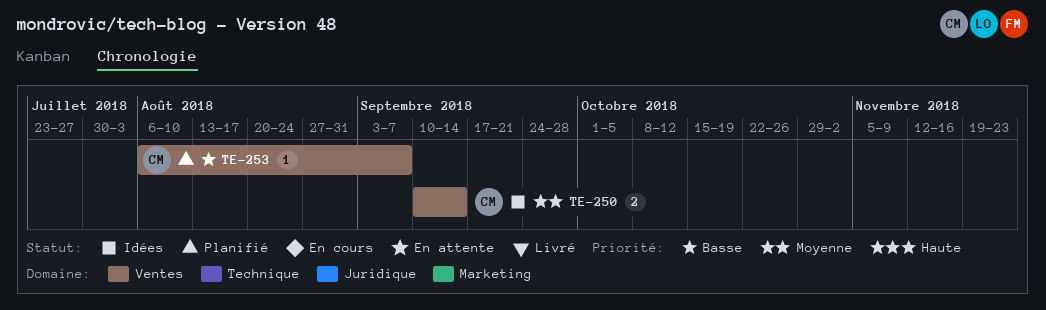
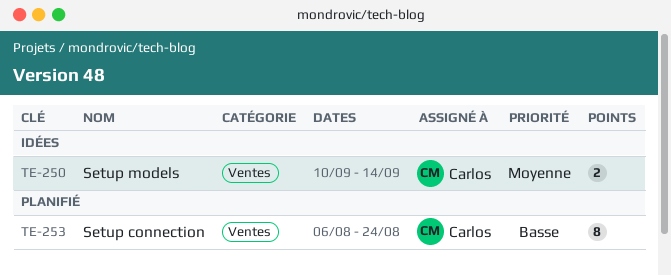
TE-253, estimate: 1 -> 8
TE-253, due: Sep 7 -> Aug 24

